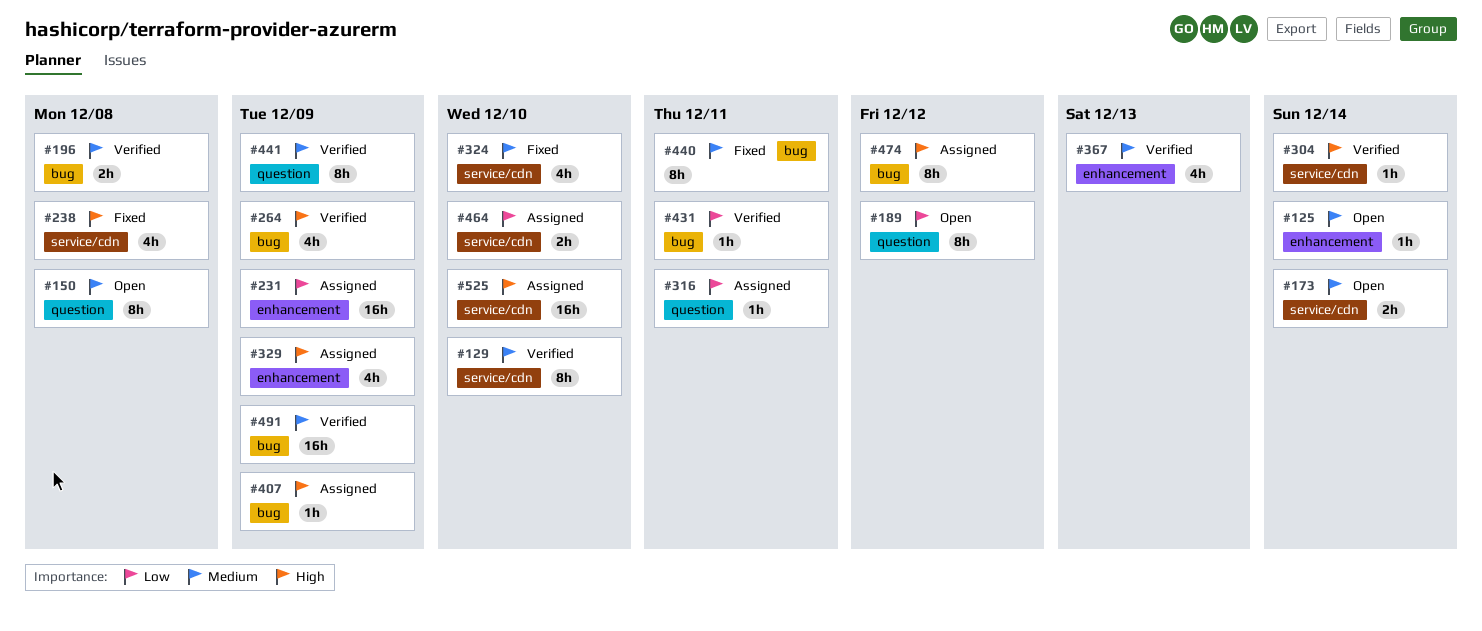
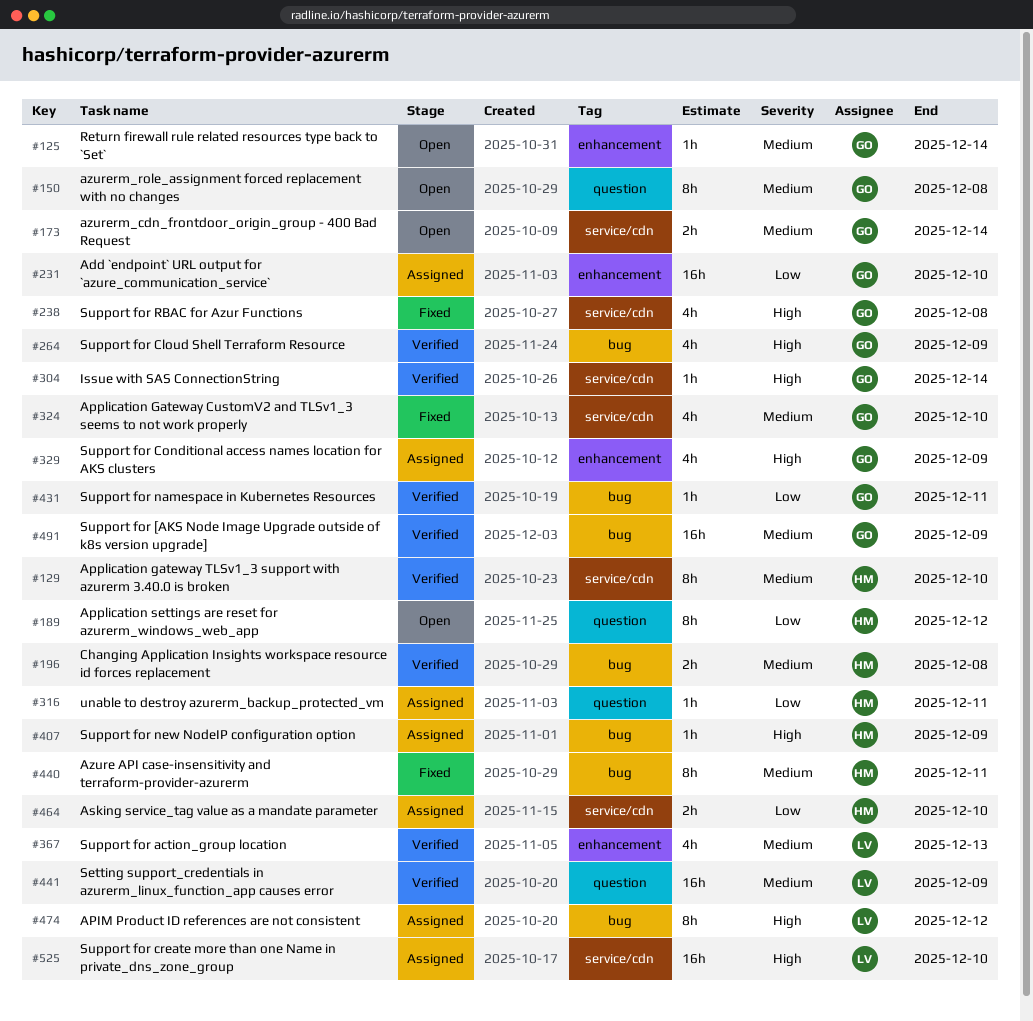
#231, due: Dec 9 -> Dec 10
#441, estimate: 8h -> 16h

